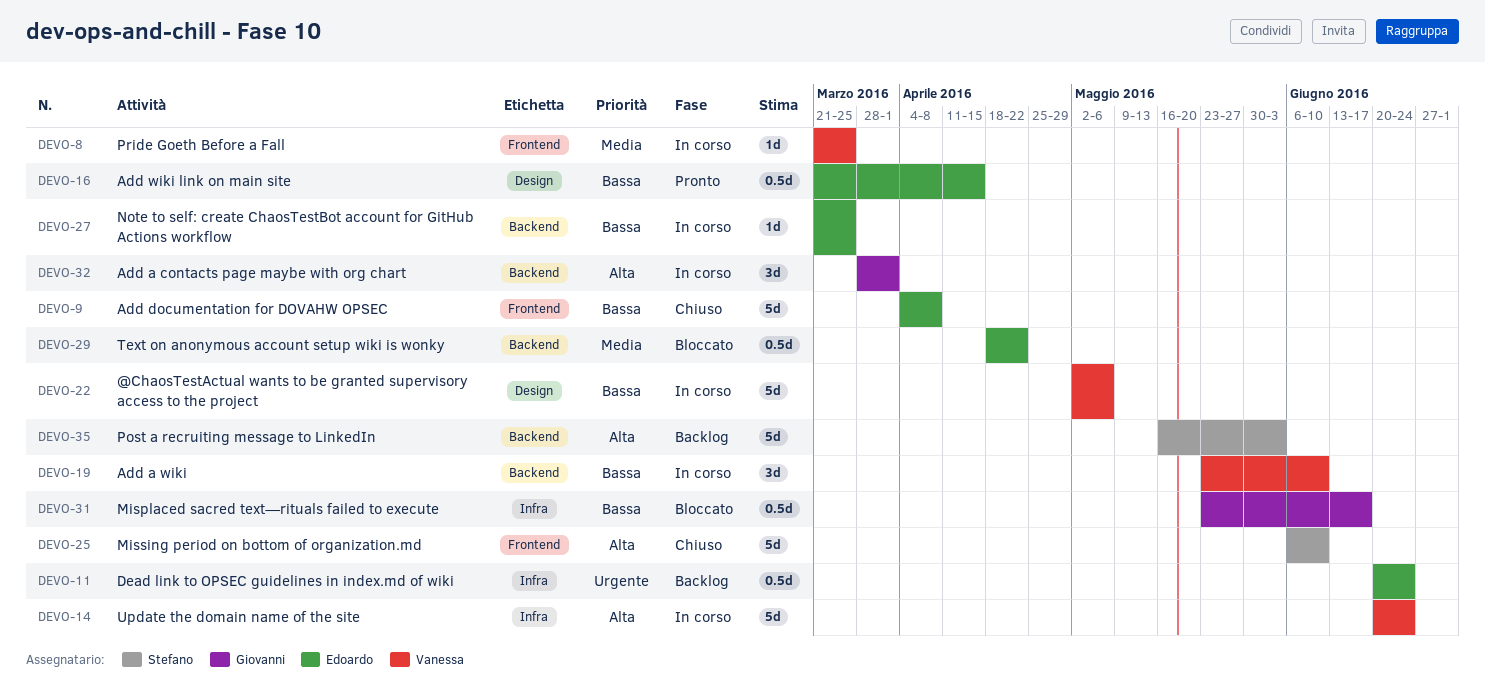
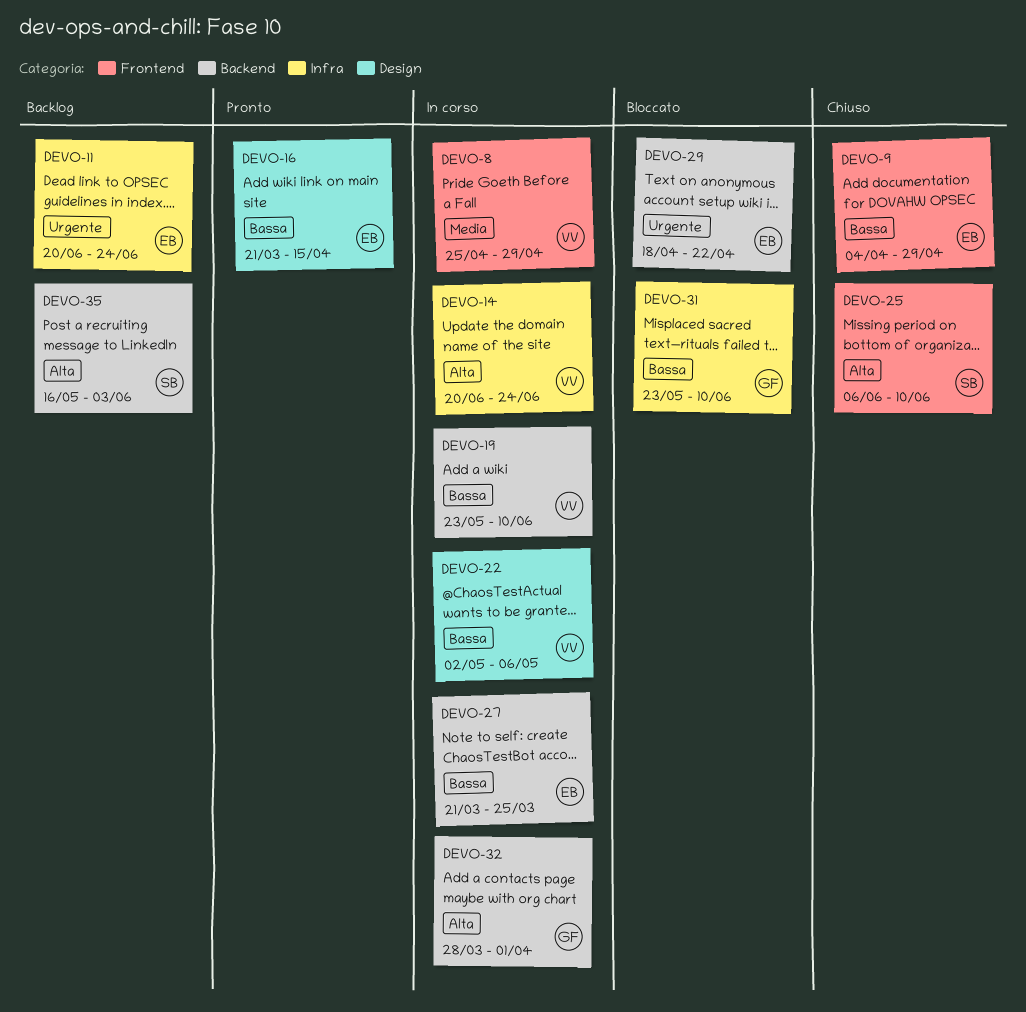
DEVO-8, start: Mar 21 -> Apr 25
DEVO-8, due: Mar 25 -> Apr 29
DEVO-9, due: Apr 8 -> Apr 29
DEVO-29, priority: Media -> Urgente
DEVO-31, due: Jun 17 -> Jun 10

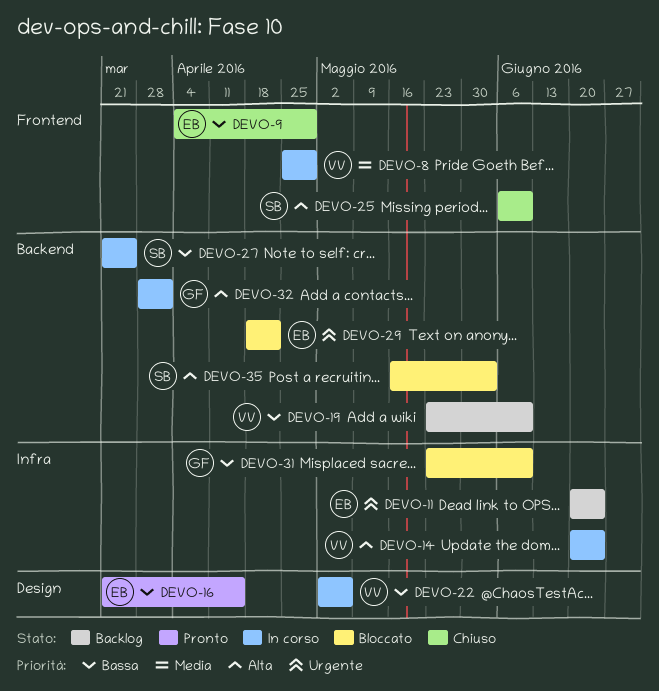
DEVO-19, status: In corso -> Backlog
DEVO-27, owner: EB -> SB
DEVO-35, status: Backlog -> Bloccato

